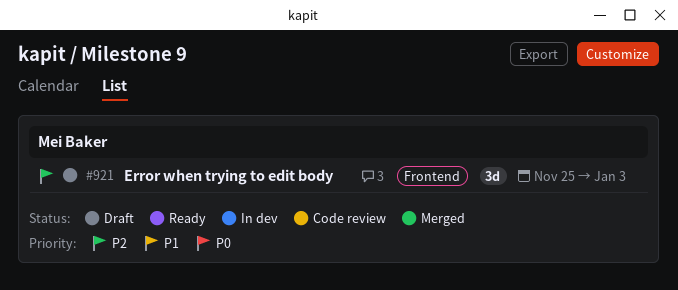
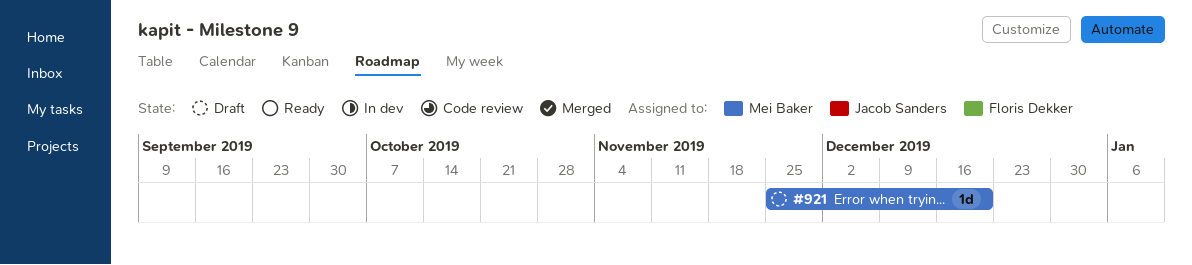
#921, estimate: 3d -> 1d
#921, due: Jan 3 -> Dec 20

